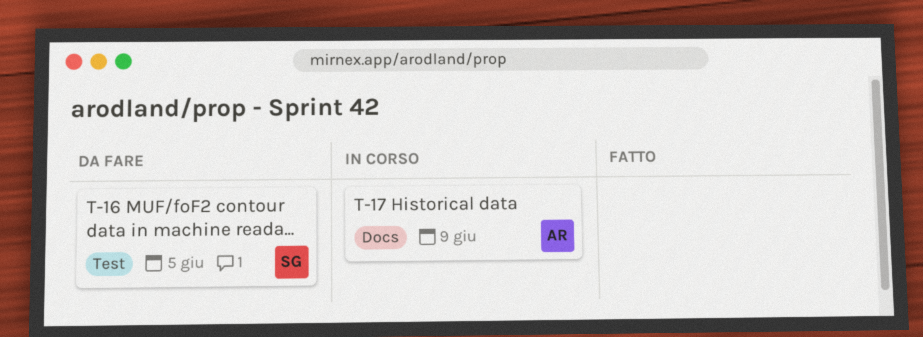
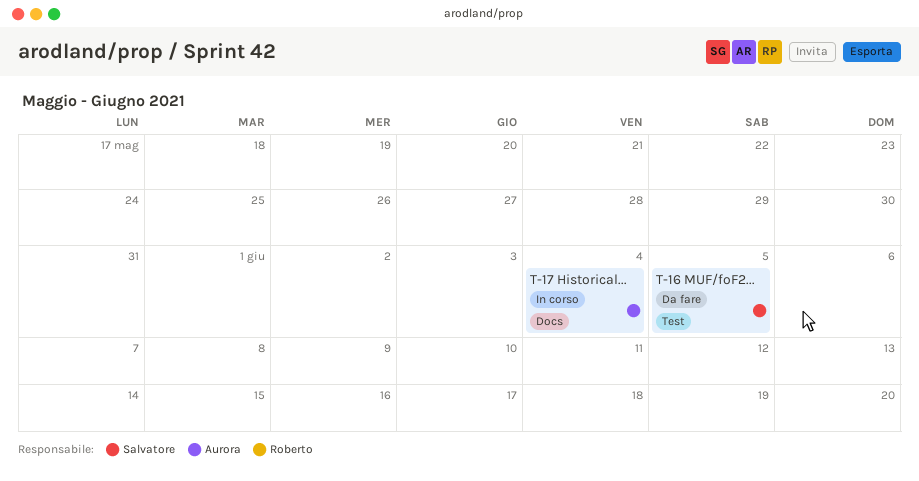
T-17, due: Jun 9 -> Jun 4

